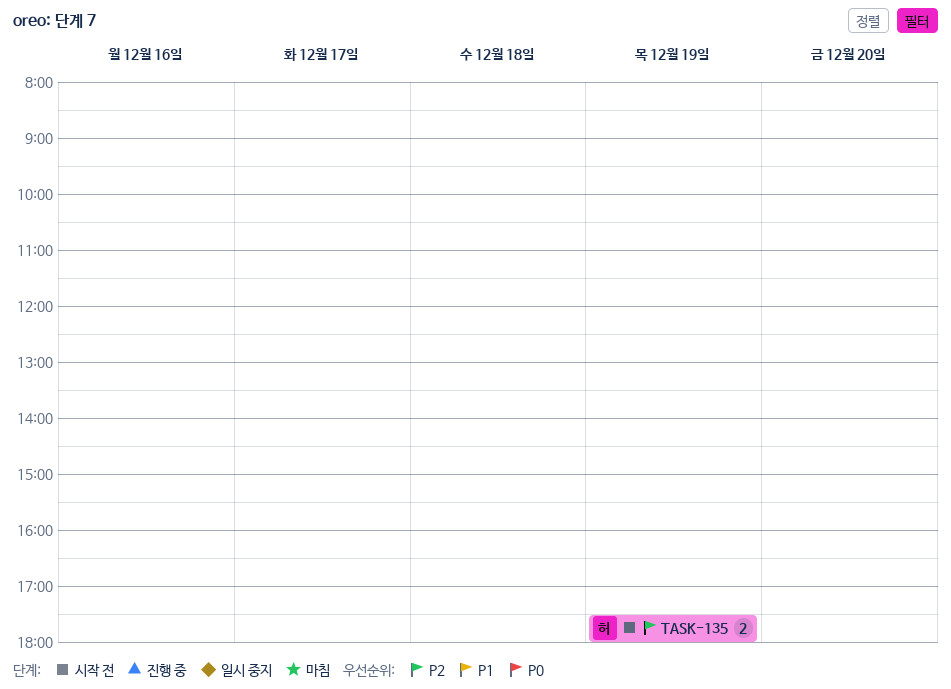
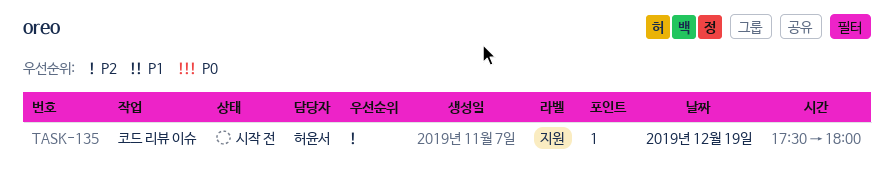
TASK-135, estimate: 2 -> 1

